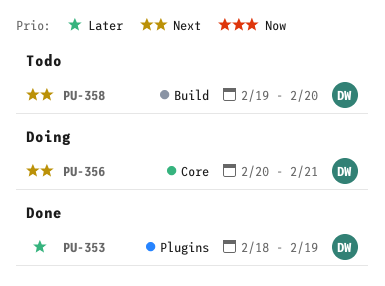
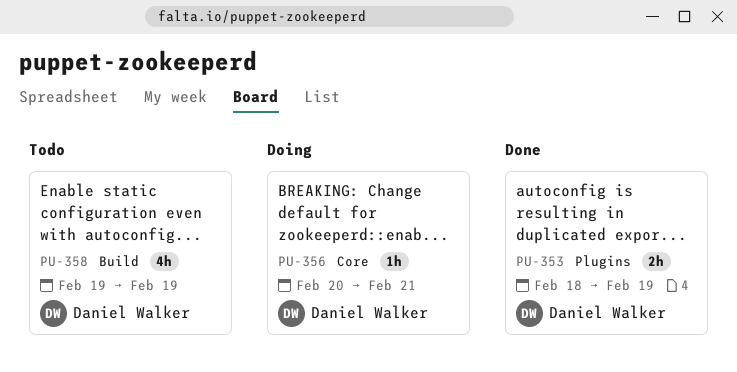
PU-358, due: Feb 20 -> Feb 19

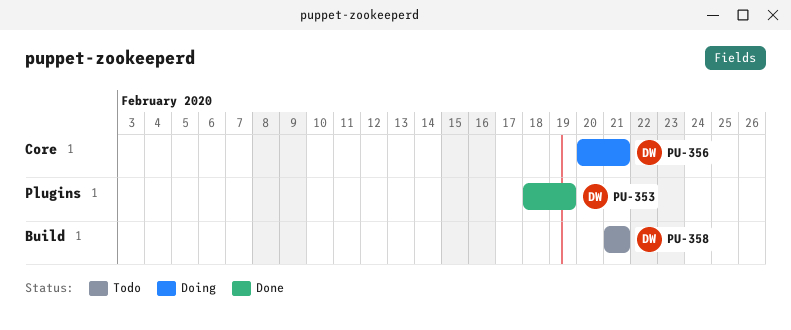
PU-358, start: Feb 19 -> Feb 21
PU-358, due: Feb 19 -> Feb 21

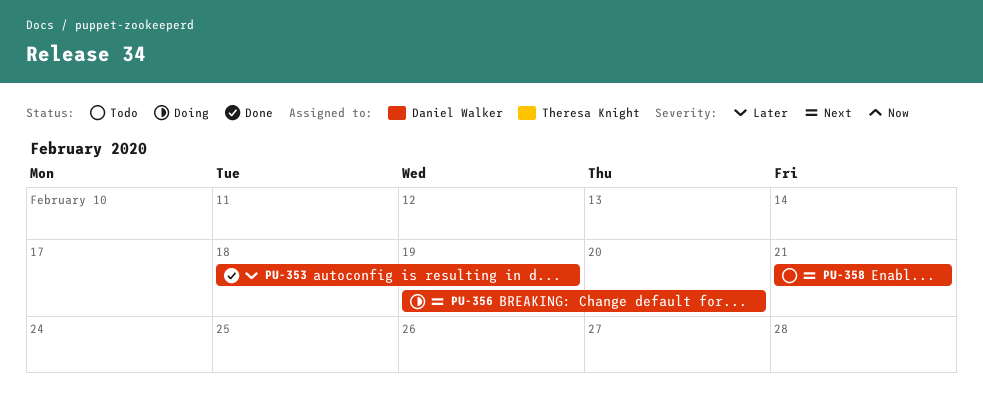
PU-356, start: Feb 20 -> Feb 19
PU-356, due: Feb 21 -> Feb 20

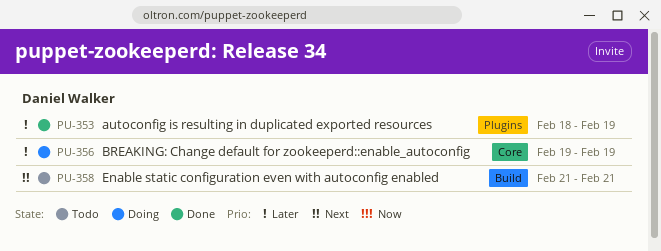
PU-356, priority: Next -> Later
PU-356, due: Feb 20 -> Feb 19

